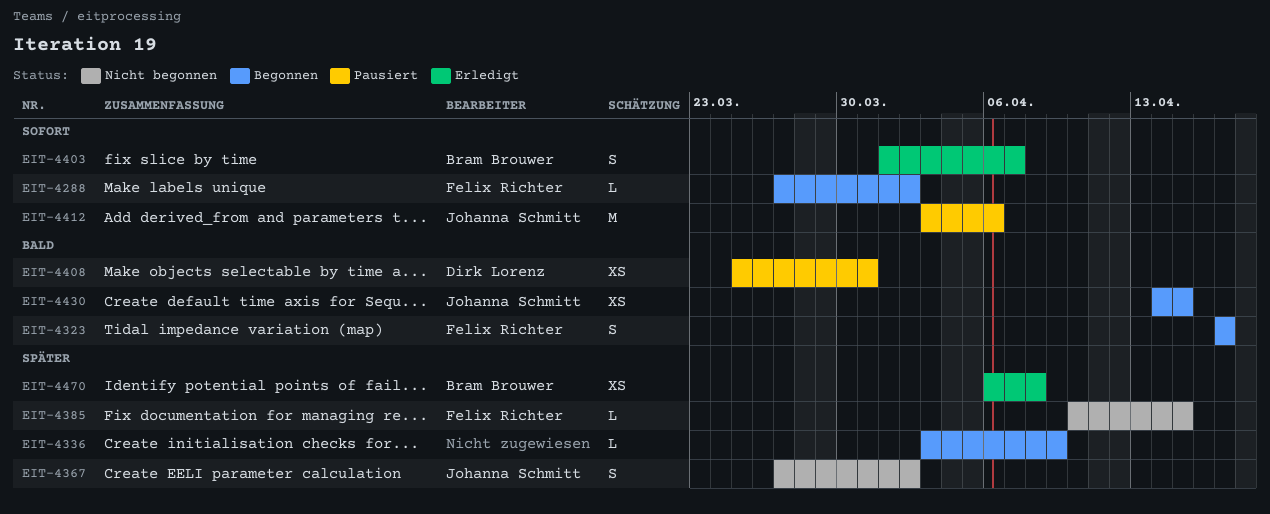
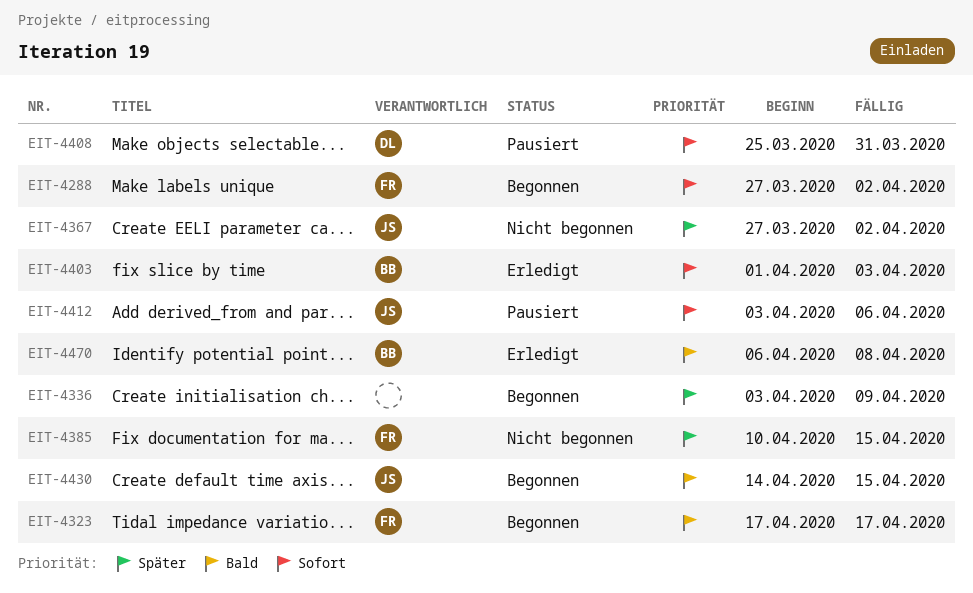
EIT-4403, due: Apr 7 -> Apr 3
EIT-4408, priority: Bald -> Sofort
EIT-4470, priority: Später -> Bald

